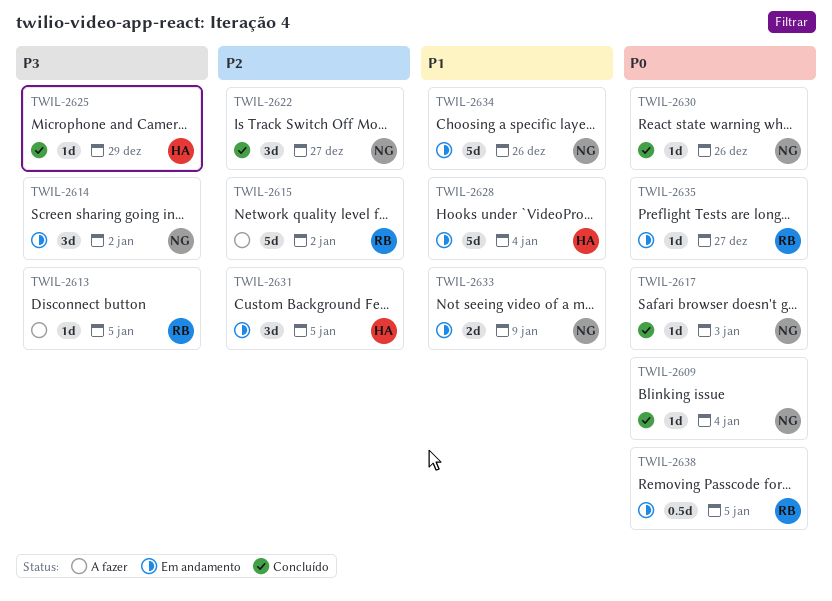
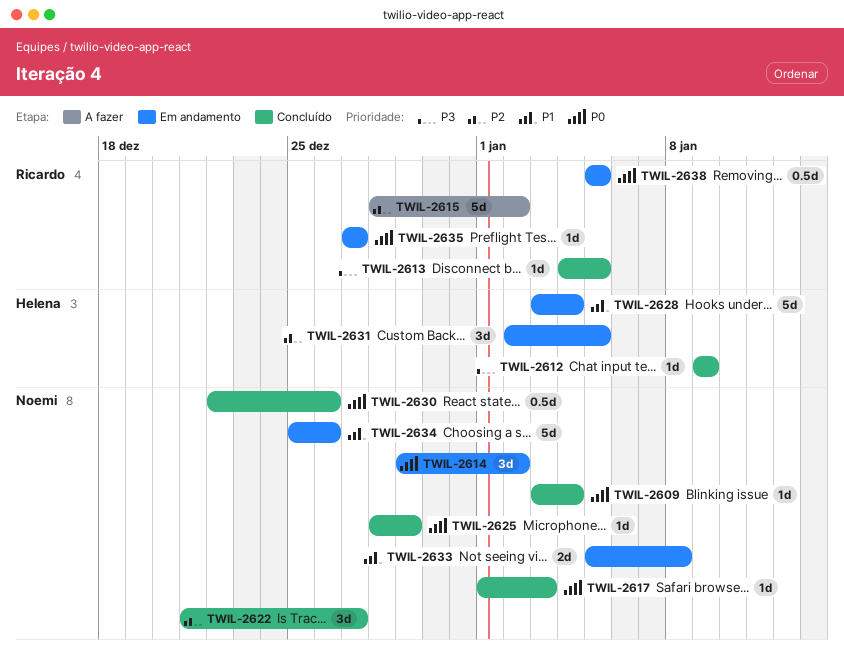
TWIL-2612: none -> present
TWIL-2613, status: A fazer -> Concluído
TWIL-2614, priority: P3 -> P0
TWIL-2625, owner: Helena -> Noemi
TWIL-2625, priority: P3 -> P0
TWIL-2630, estimate: 1d -> 0.5d
TWIL-2633, due: Jan 9 -> Jan 8

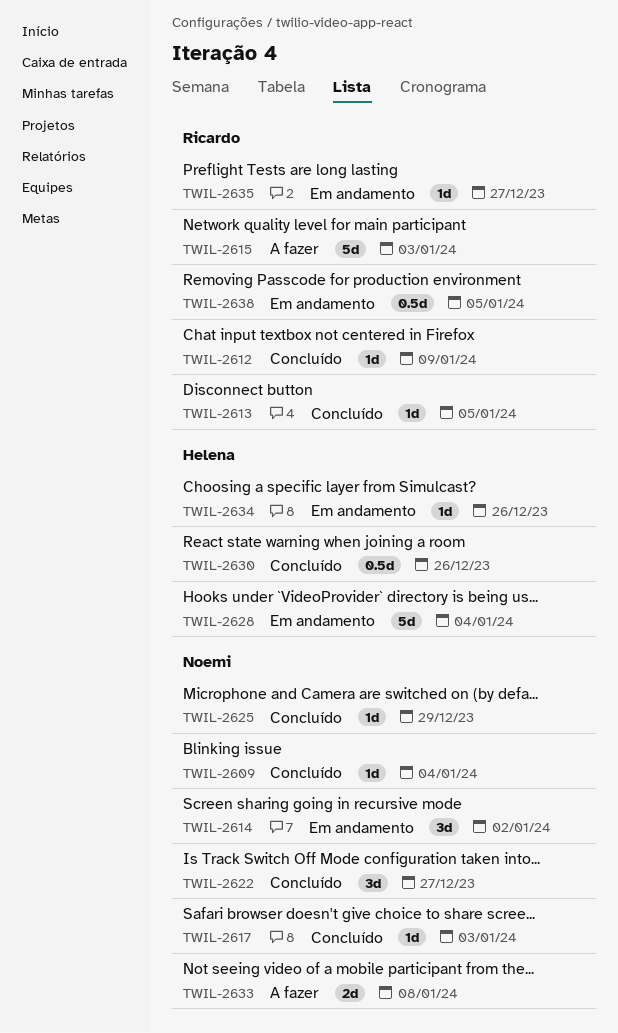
TWIL-2612, owner: Helena -> Ricardo
TWIL-2615, due: Jan 2 -> Jan 3
TWIL-2630, owner: Noemi -> Helena
TWIL-2631: present -> none
TWIL-2633, status: Em andamento -> A fazer
TWIL-2634, owner: Noemi -> Helena
TWIL-2634, estimate: 5d -> 1d

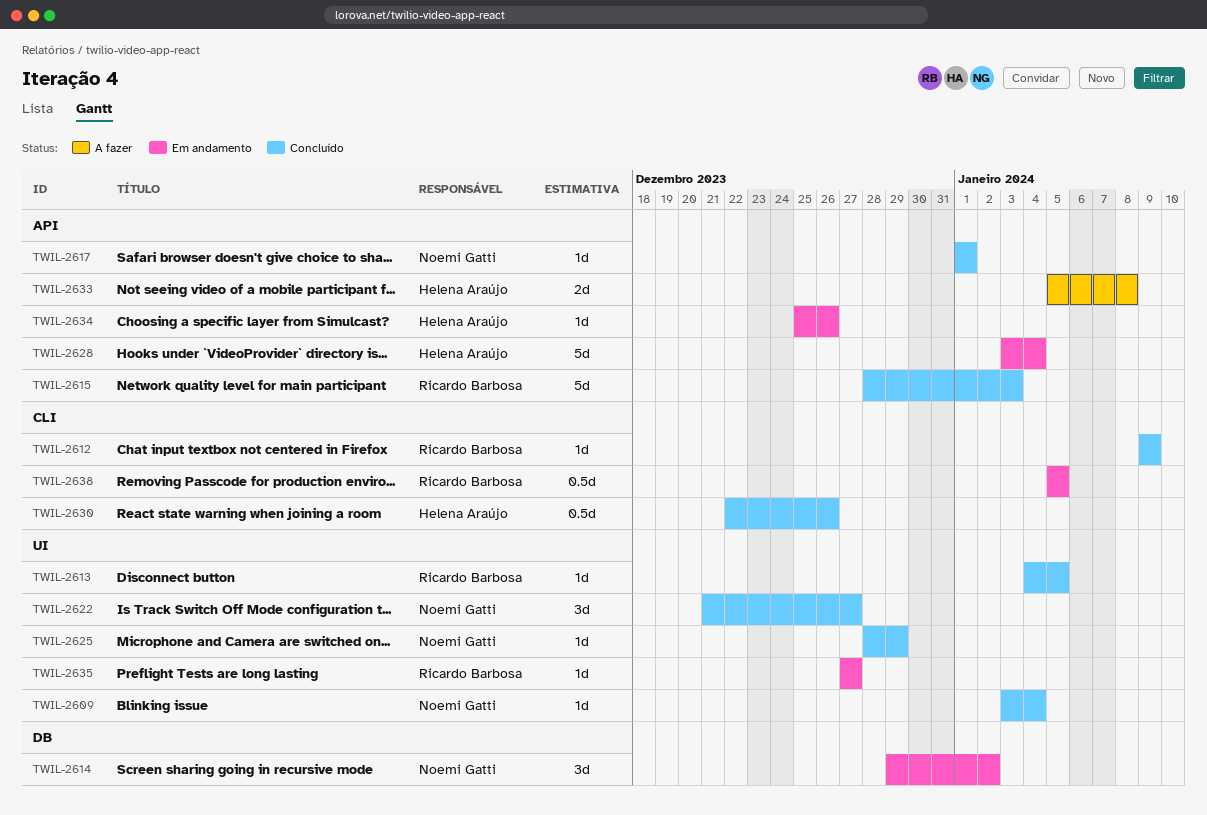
TWIL-2615, status: A fazer -> Concluído
TWIL-2617, due: Jan 3 -> Jan 1
TWIL-2633, owner: Noemi Gatti -> Helena Araújo

